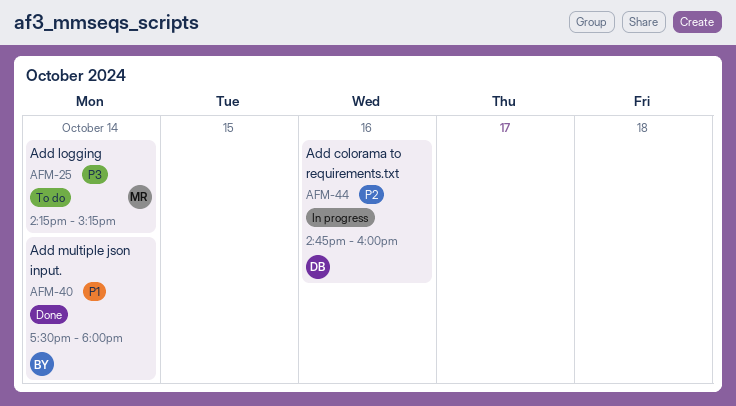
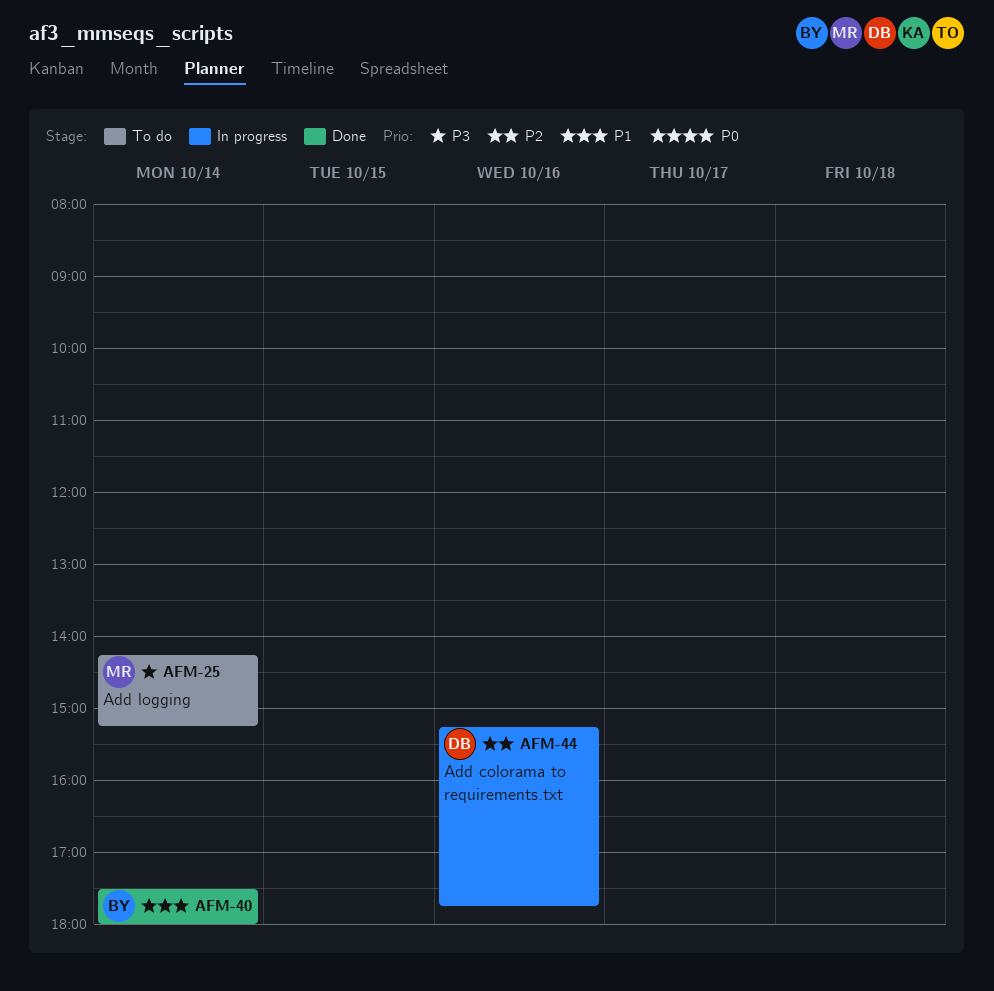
AFM-44, begins: 14:45 -> 15:15
AFM-44, ends: 16:00 -> 17:45

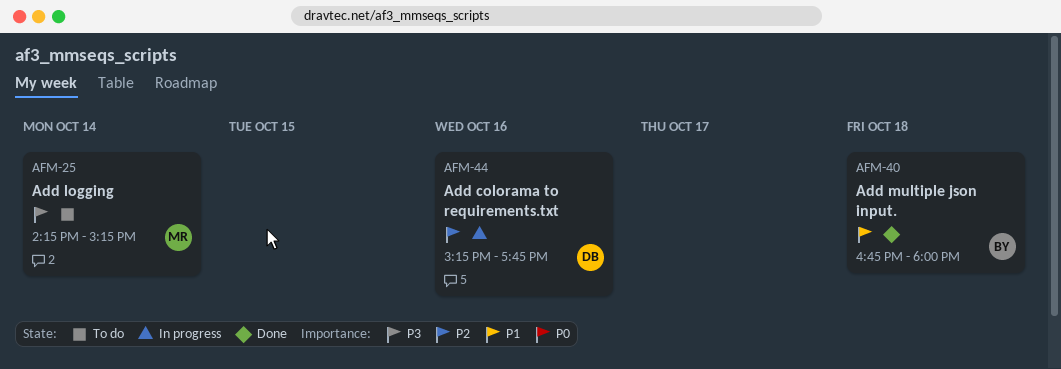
AFM-40, day: Oct 14 -> Oct 18
AFM-40, begins: 17:30 -> 16:45

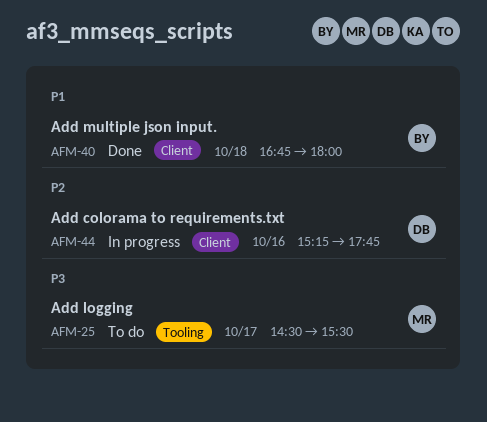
AFM-25, day: Oct 14 -> Oct 17
AFM-25, begins: 14:15 -> 14:30
AFM-25, ends: 15:15 -> 15:30

